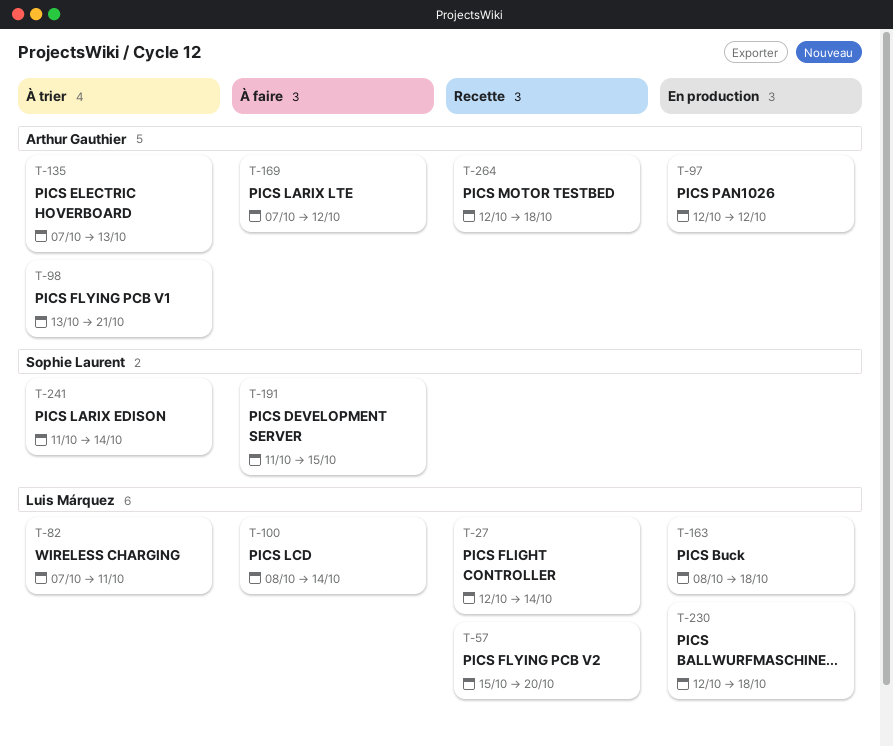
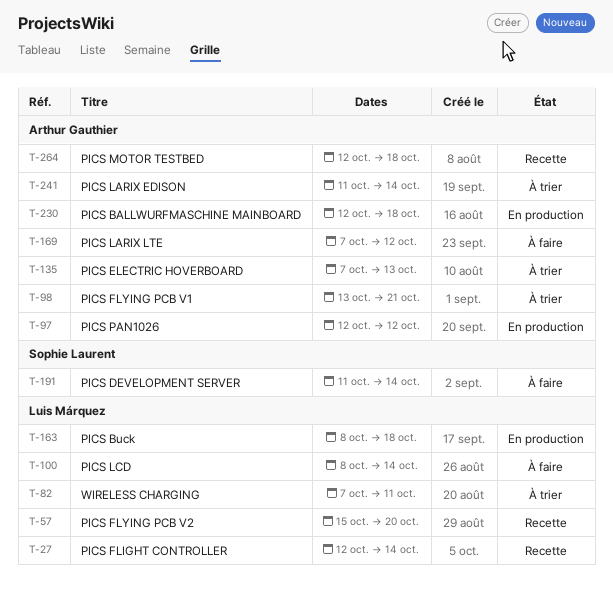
T-191, due: Oct 15 -> Oct 14
T-230, owner: Luis Márquez -> Arthur Gauthier
T-241, owner: Sophie Laurent -> Arthur Gauthier

